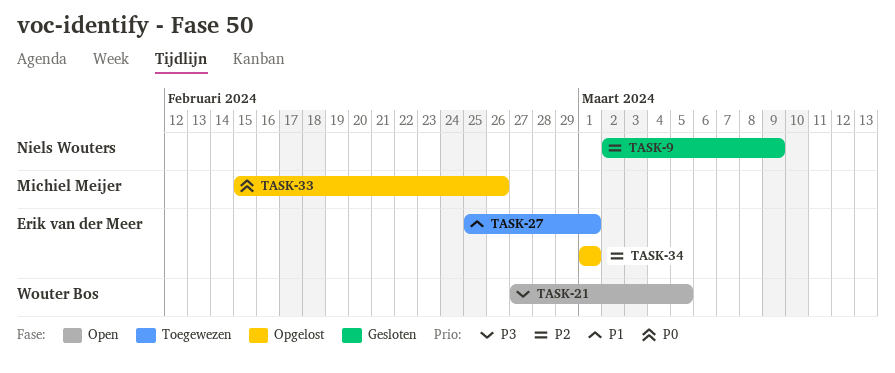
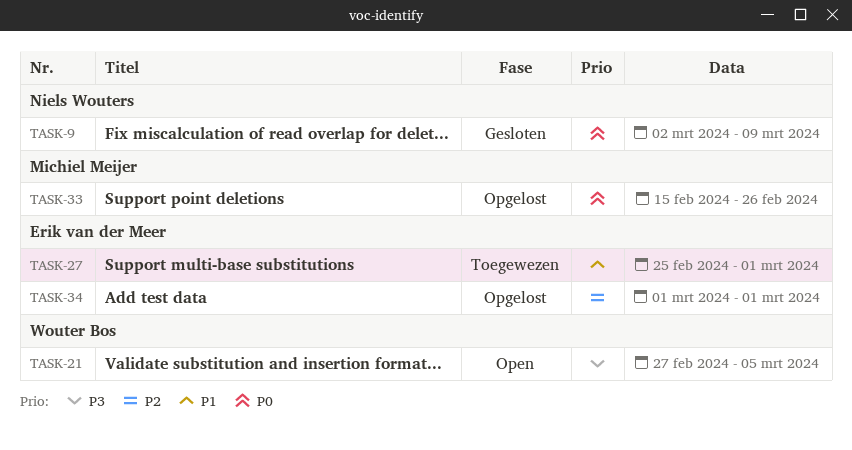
TASK-9, priority: P2 -> P0

